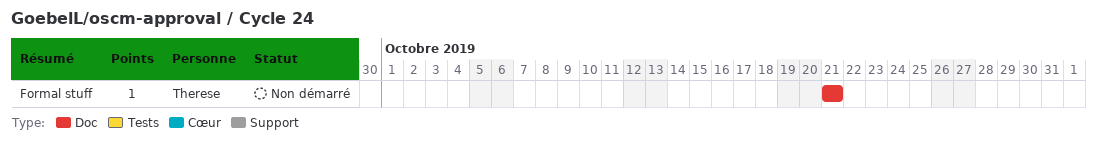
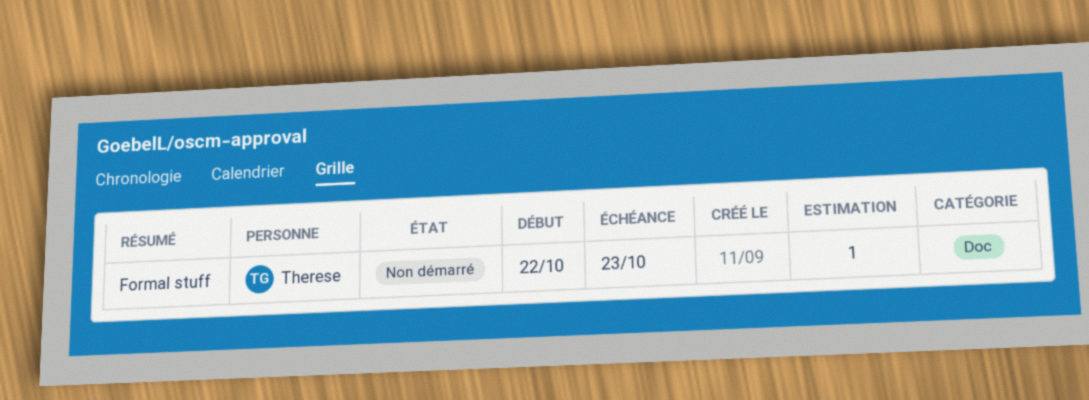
Formal stuff, start: Oct 21 -> Oct 22
Formal stuff, due: Oct 21 -> Oct 23

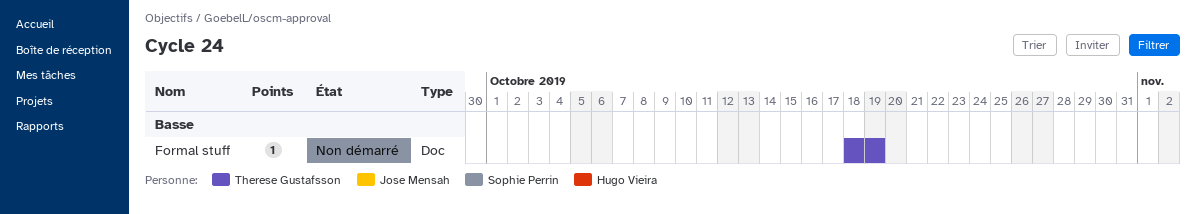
Formal stuff, start: Oct 22 -> Oct 18
Formal stuff, due: Oct 23 -> Oct 19

